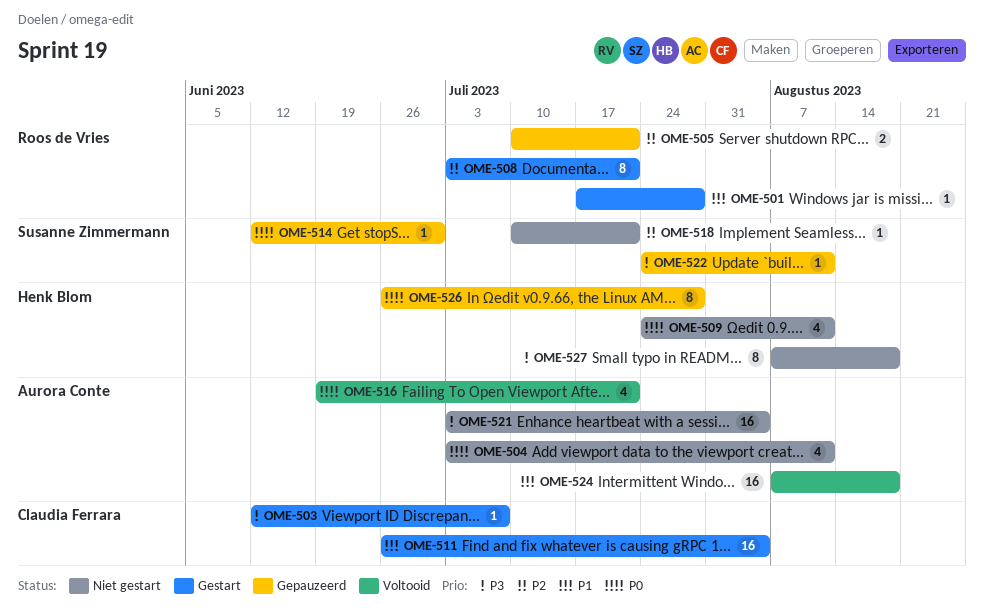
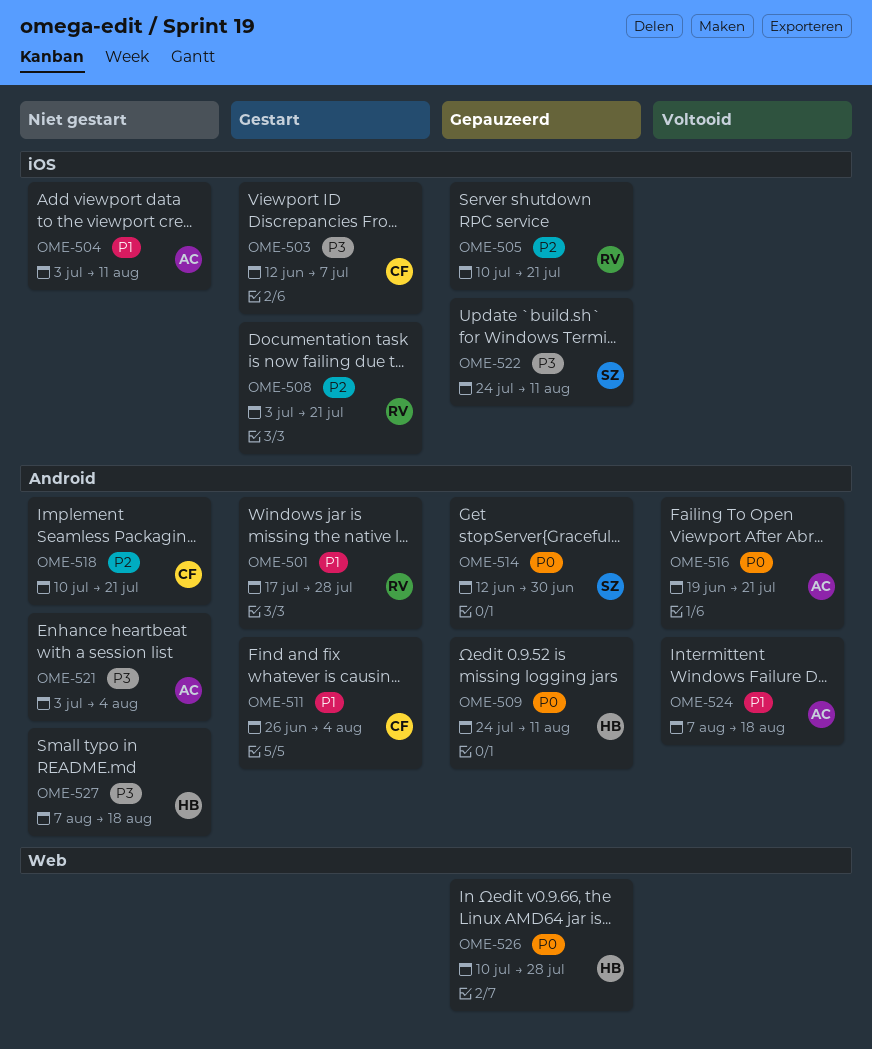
OME-504, priority: P0 -> P1
OME-509, status: Niet gestart -> Gepauzeerd
OME-518, owner: Susanne Zimmermann -> Claudia Ferrara
OME-526, start: Jun 26 -> Jul 10

